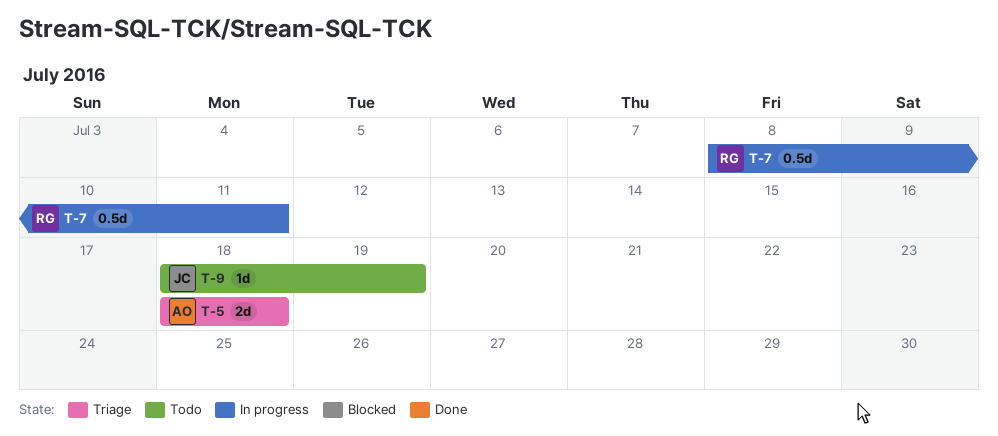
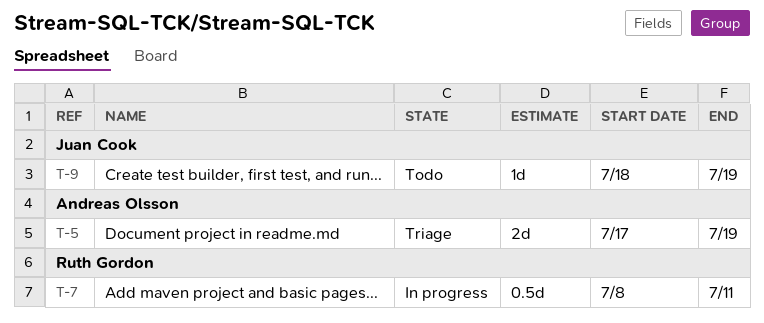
T-5, start: Jul 18 -> Jul 17
T-5, due: Jul 18 -> Jul 19

